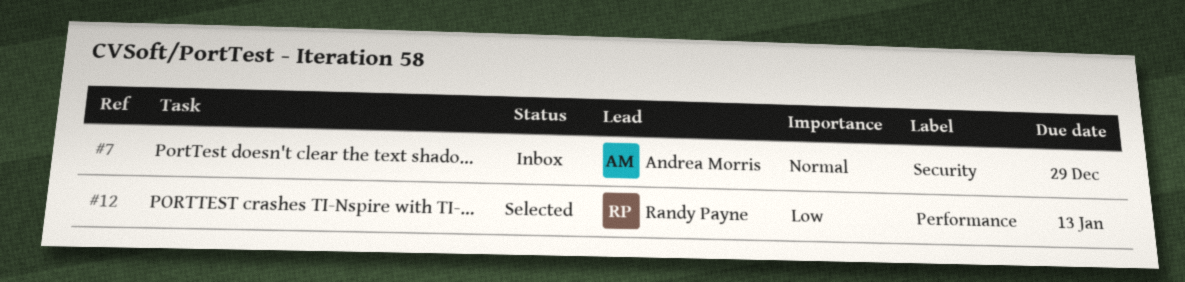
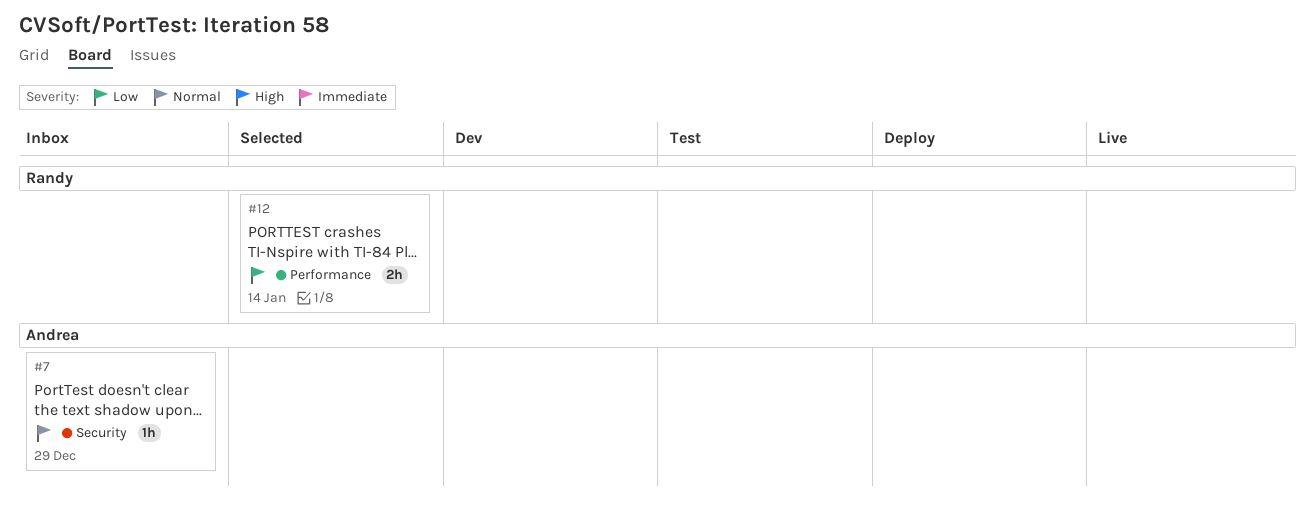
#12, due: Jan 13 -> Jan 14

